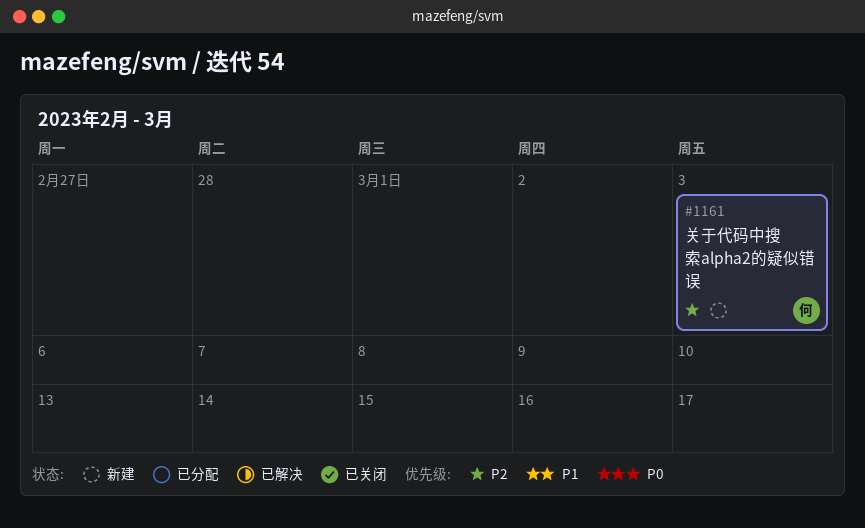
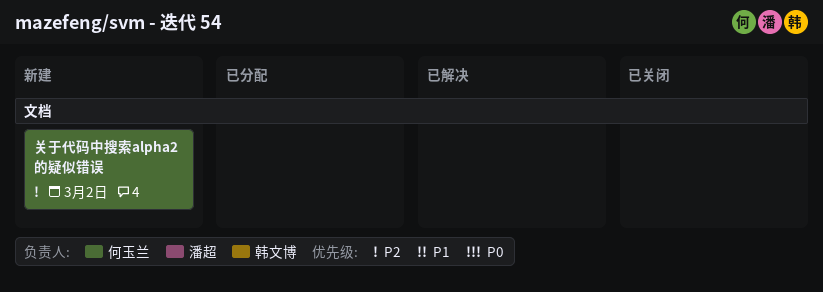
关于代码中搜索alpha2的疑似错误, due: Mar 3 -> Mar 2

